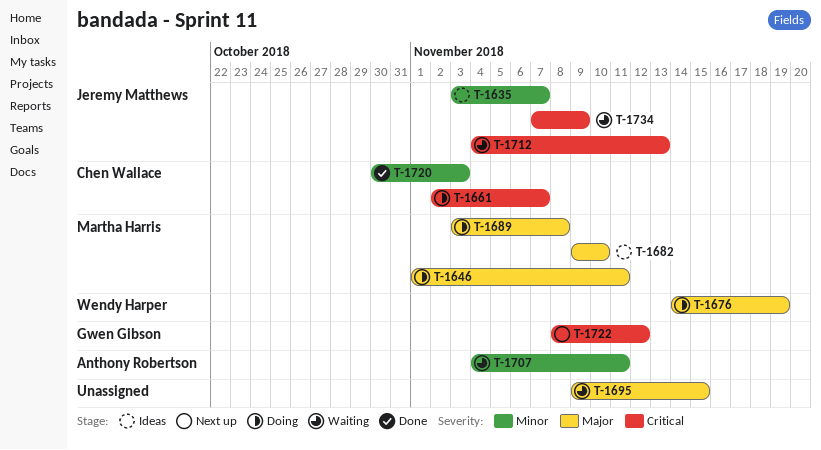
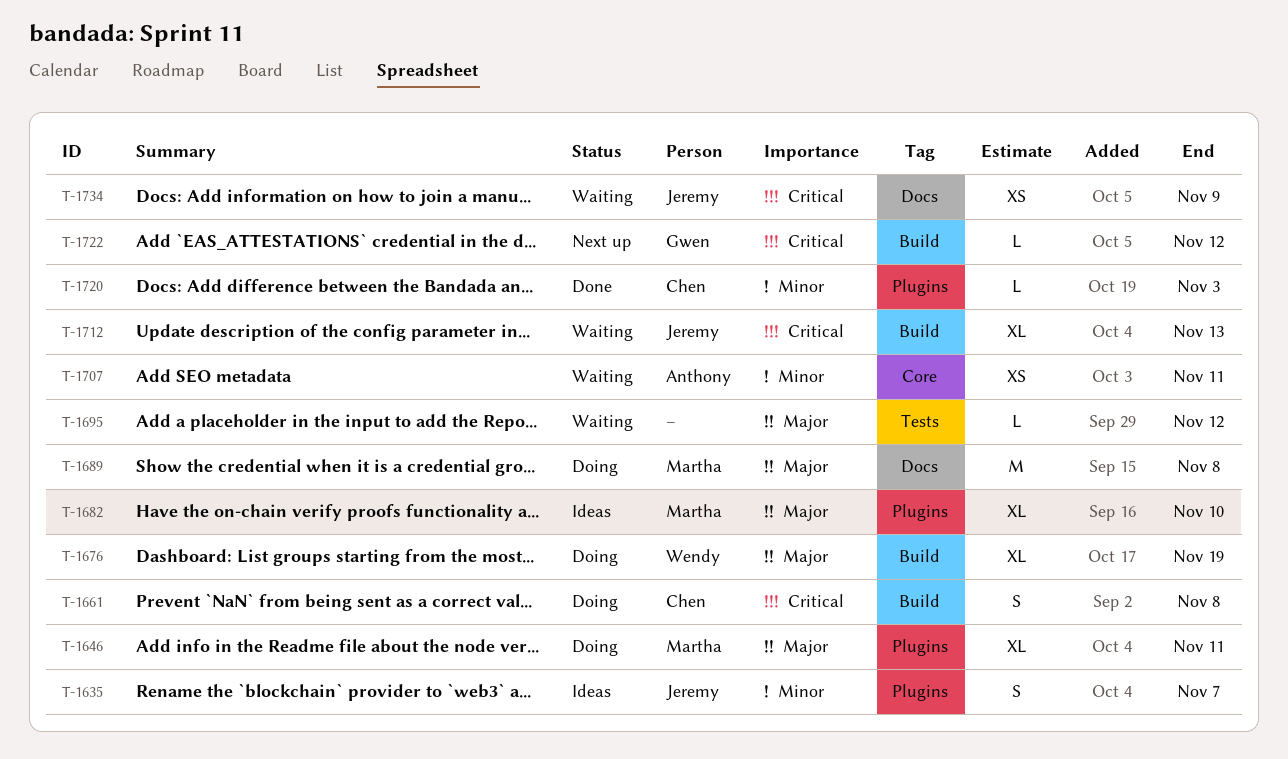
T-1661, due: Nov 7 -> Nov 8
T-1695, due: Nov 15 -> Nov 12

